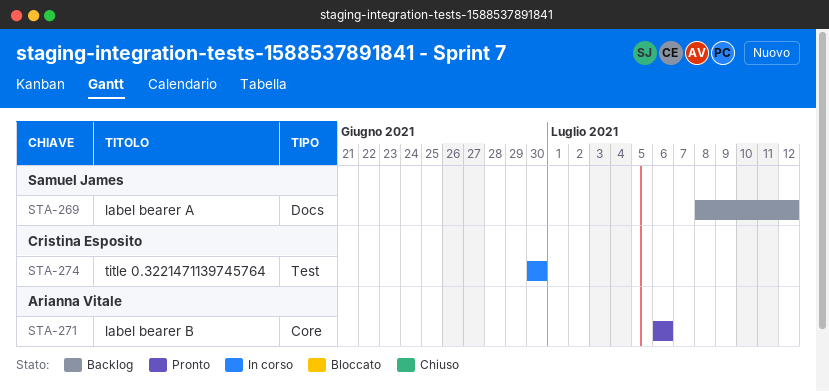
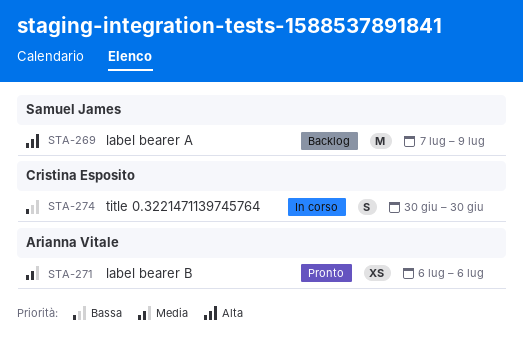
STA-269, start: Jul 8 -> Jul 7
STA-269, due: Jul 12 -> Jul 9

